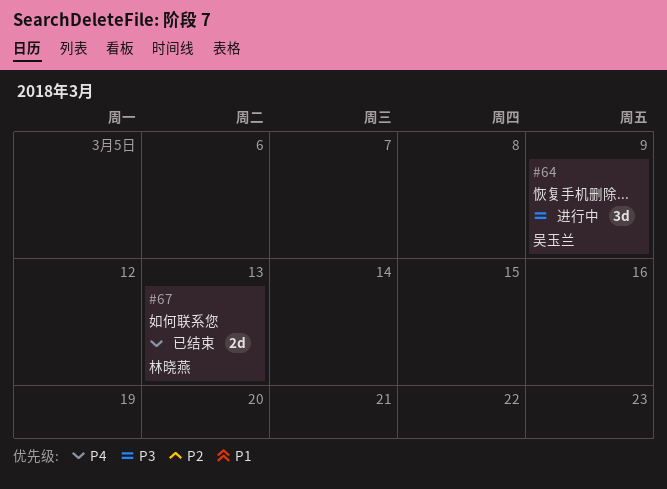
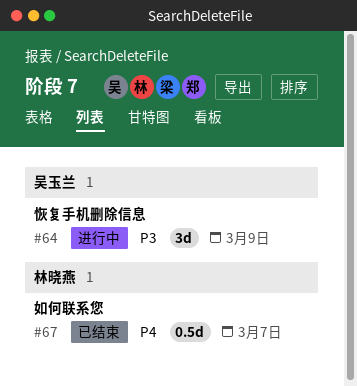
#67, estimate: 2d -> 0.5d
#67, due: Mar 13 -> Mar 7

